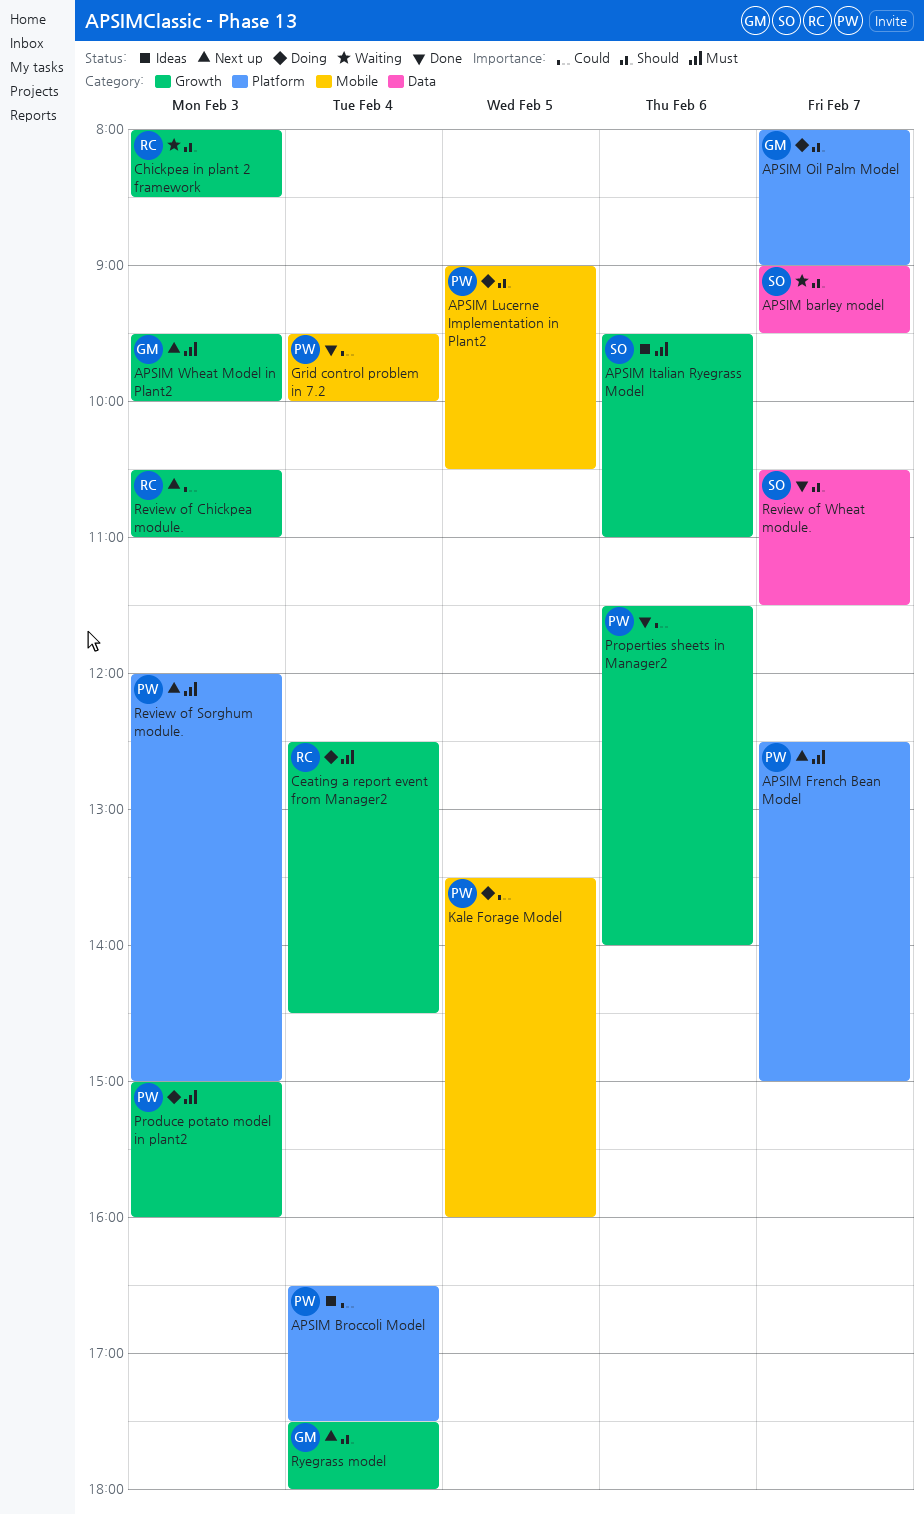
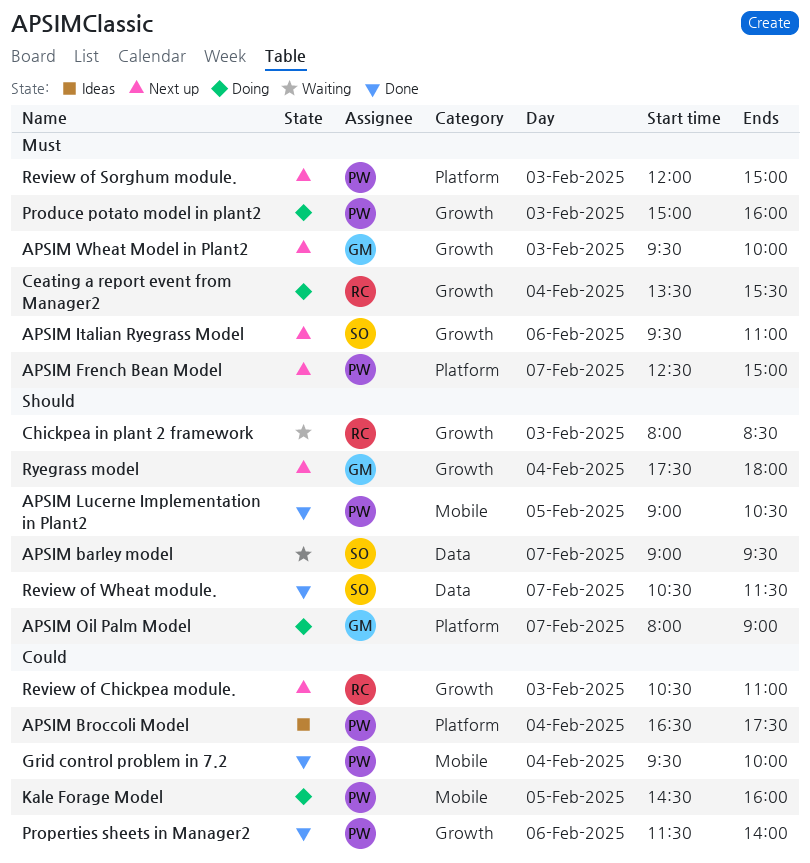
APSIM Italian Ryegrass Model, status: Ideas -> Next up
APSIM Lucerne Implementation in Plant2, status: Doing -> Done
Ceating a report event from Manager2, begins: 12:30 -> 13:30
Ceating a report event from Manager2, ends: 14:30 -> 15:30
Kale Forage Model, begins: 13:30 -> 14:30

